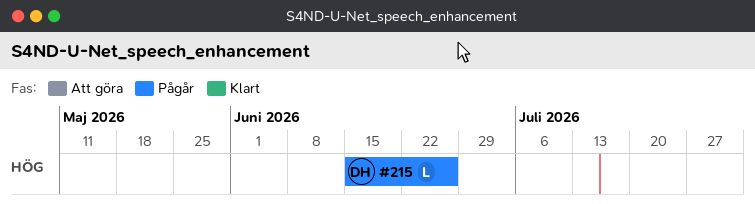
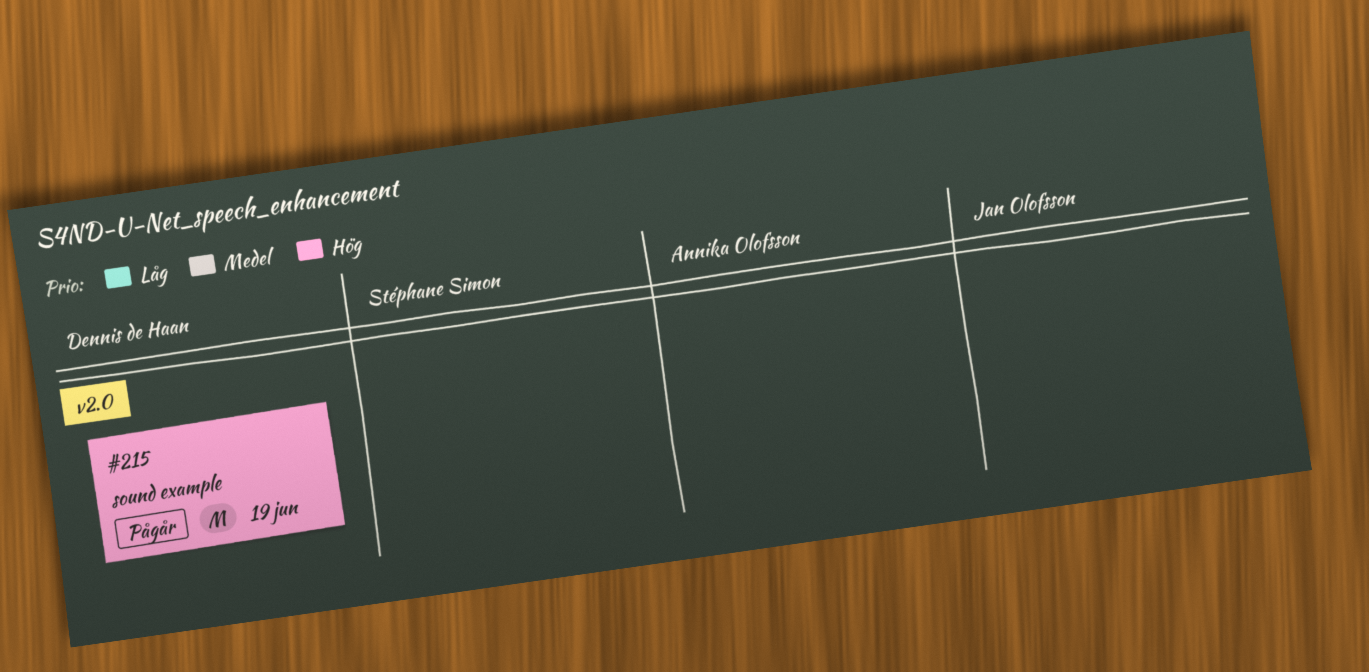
#215, estimate: L -> M
#215, due: Jun 26 -> Jun 19

